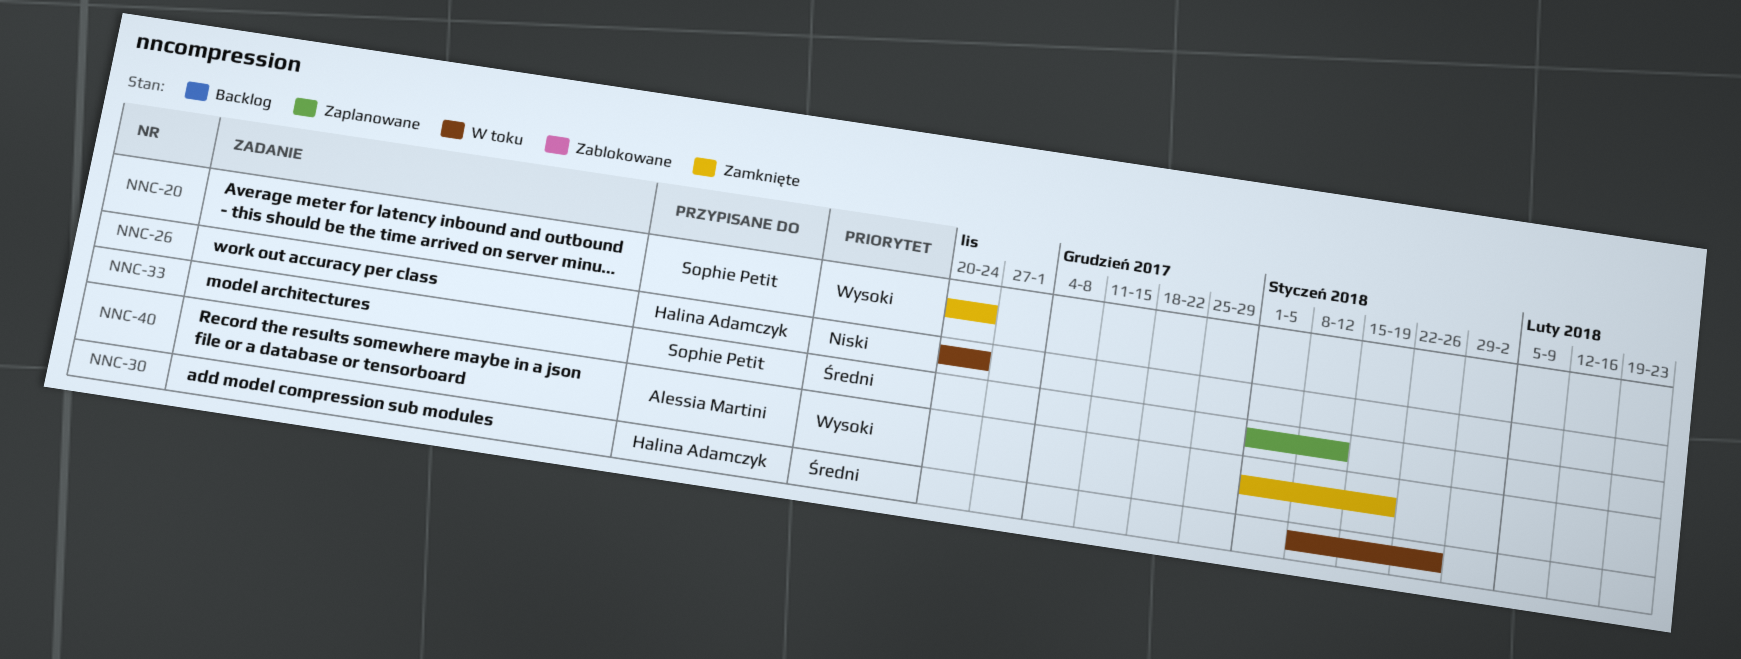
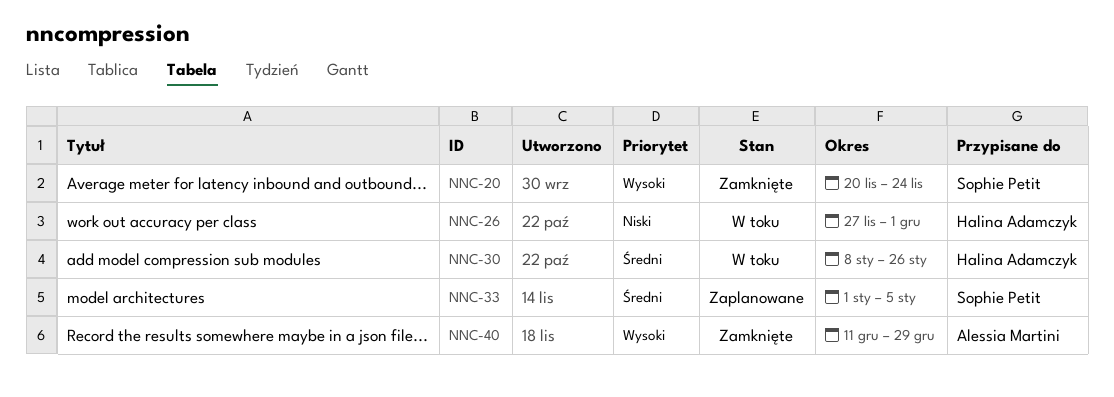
NNC-26, start: Nov 20 -> Nov 27
NNC-26, due: Nov 24 -> Dec 1
NNC-33, due: Jan 12 -> Jan 5
NNC-40, start: Jan 1 -> Dec 11
NNC-40, due: Jan 19 -> Dec 29

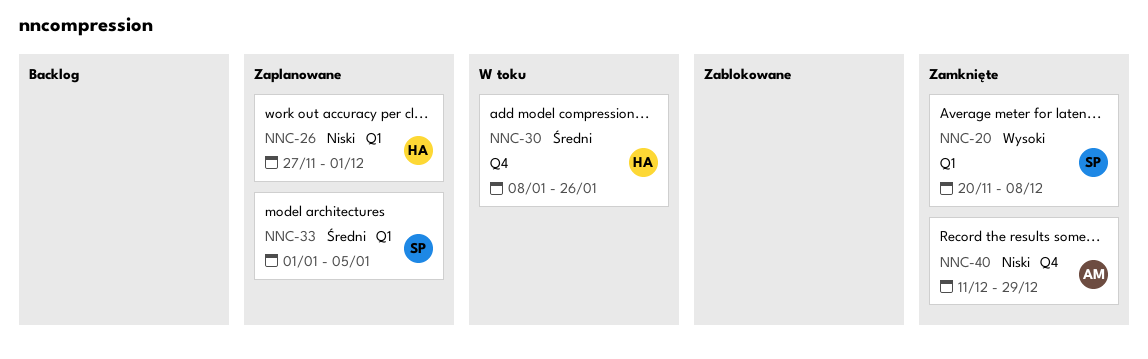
NNC-20, due: Nov 24 -> Dec 8
NNC-26, status: W toku -> Zaplanowane
NNC-40, priority: Wysoki -> Niski

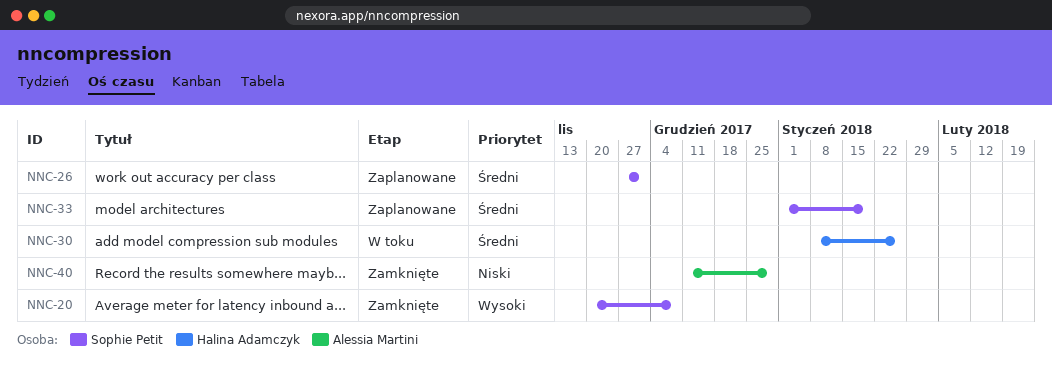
NNC-26, owner: Halina Adamczyk -> Sophie Petit
NNC-26, priority: Niski -> Średni
NNC-33, due: Jan 5 -> Jan 19

